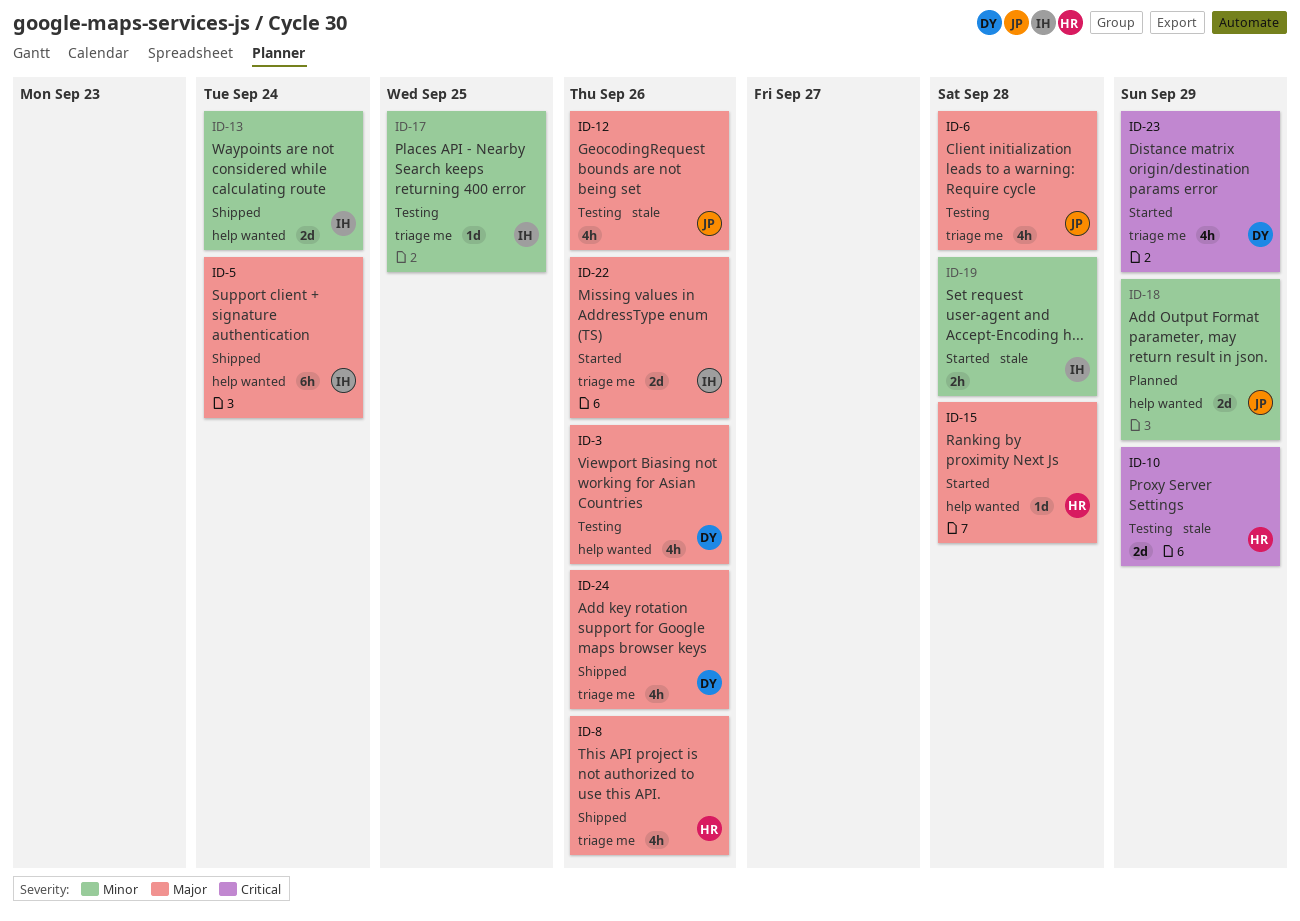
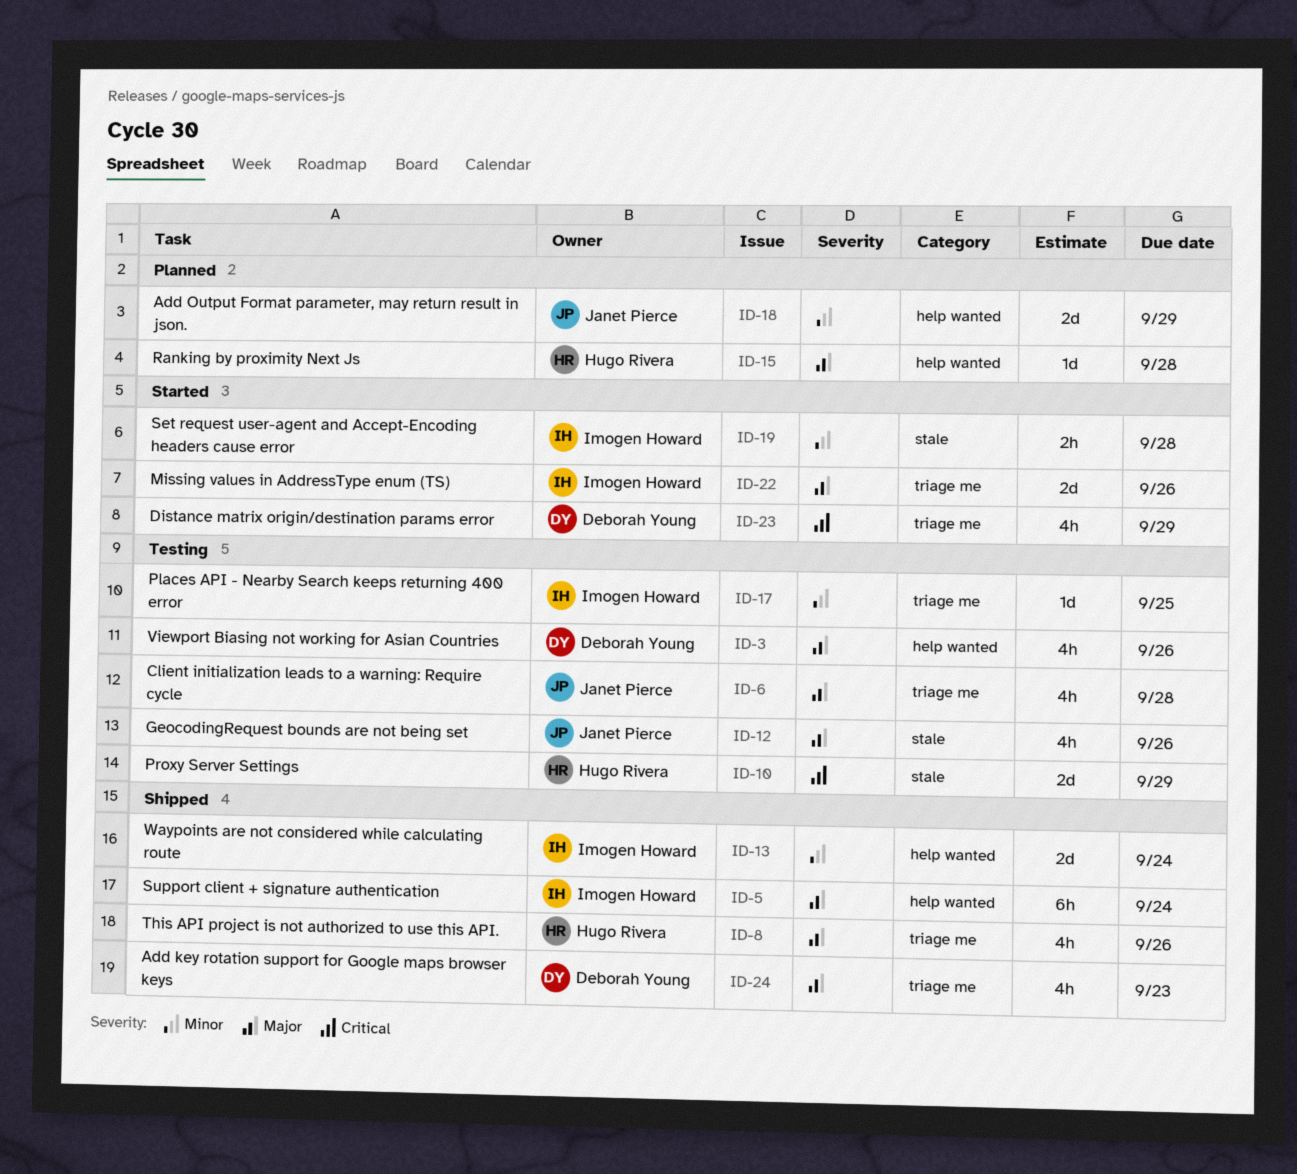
ID-15, status: Started -> Planned
ID-24, due: Sep 26 -> Sep 23

